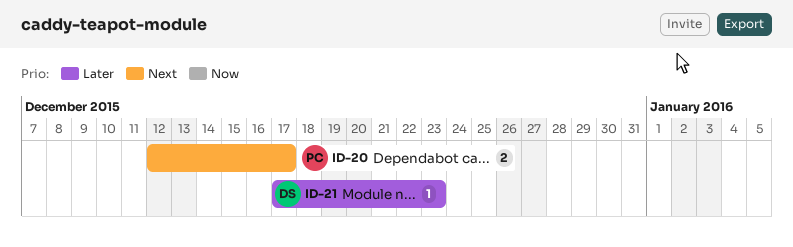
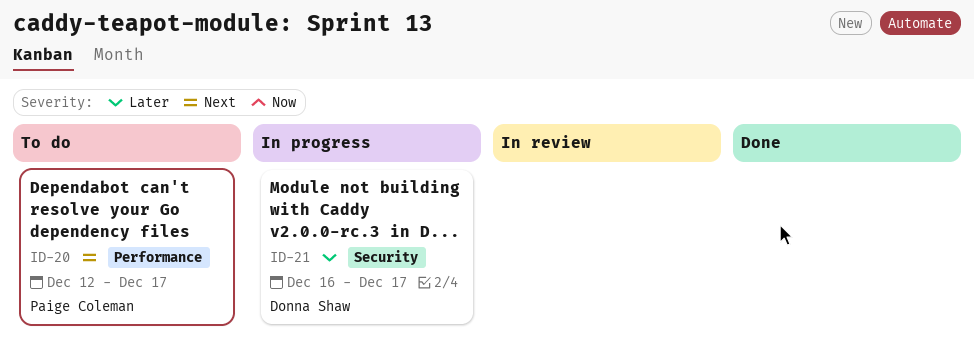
ID-21, start: Dec 17 -> Dec 16
ID-21, due: Dec 23 -> Dec 17

